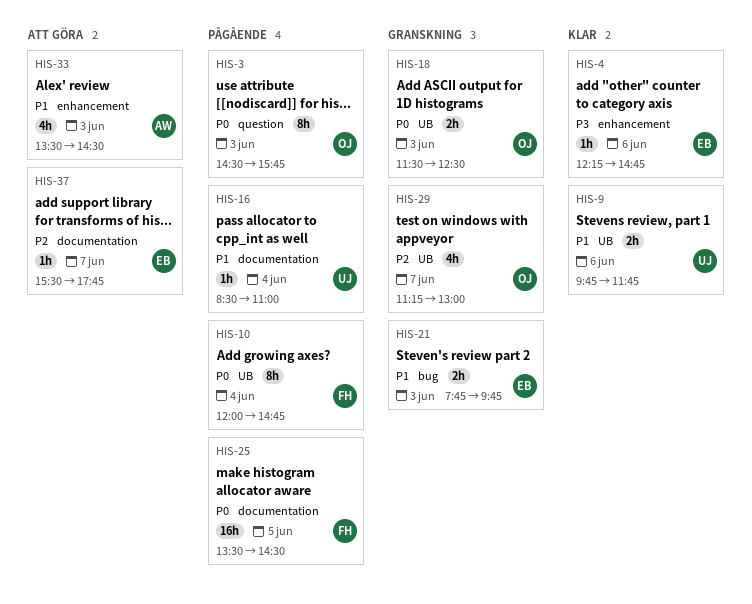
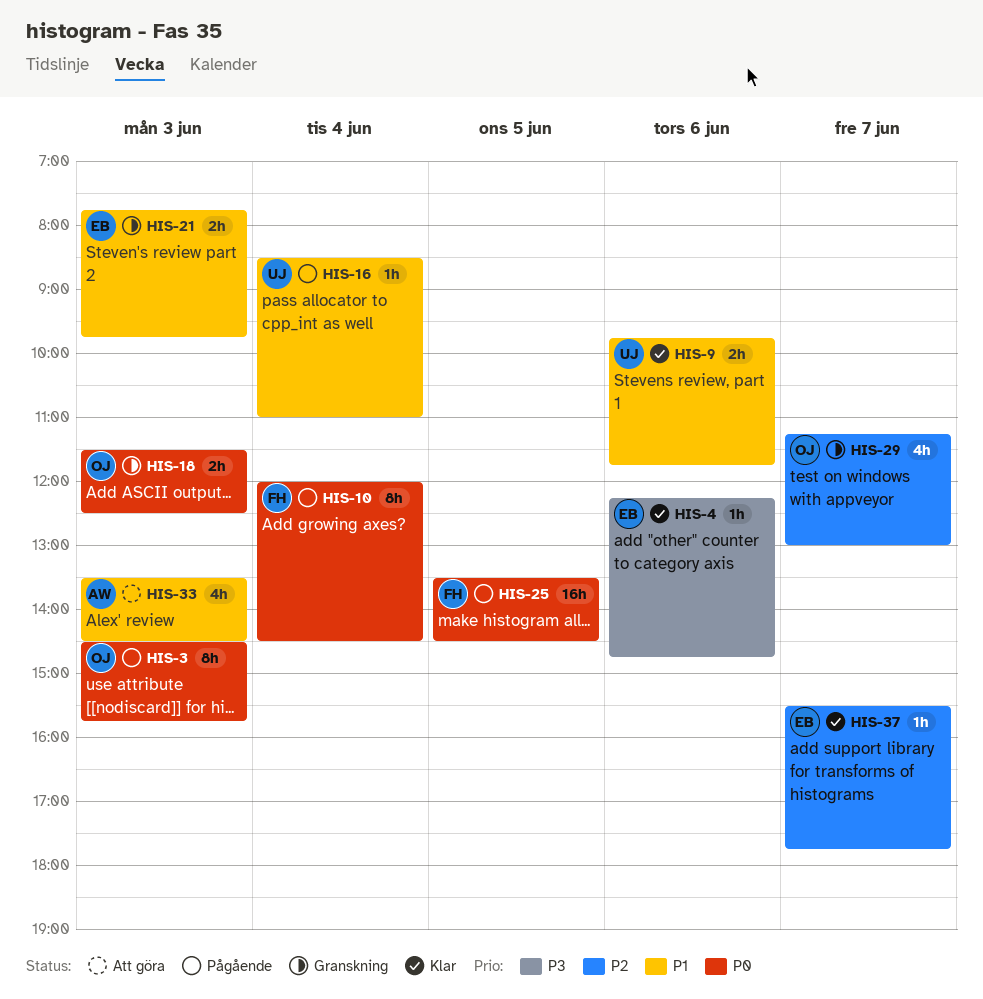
HIS-10, ends: 14:45 -> 14:30
HIS-37, status: Att göra -> Klar

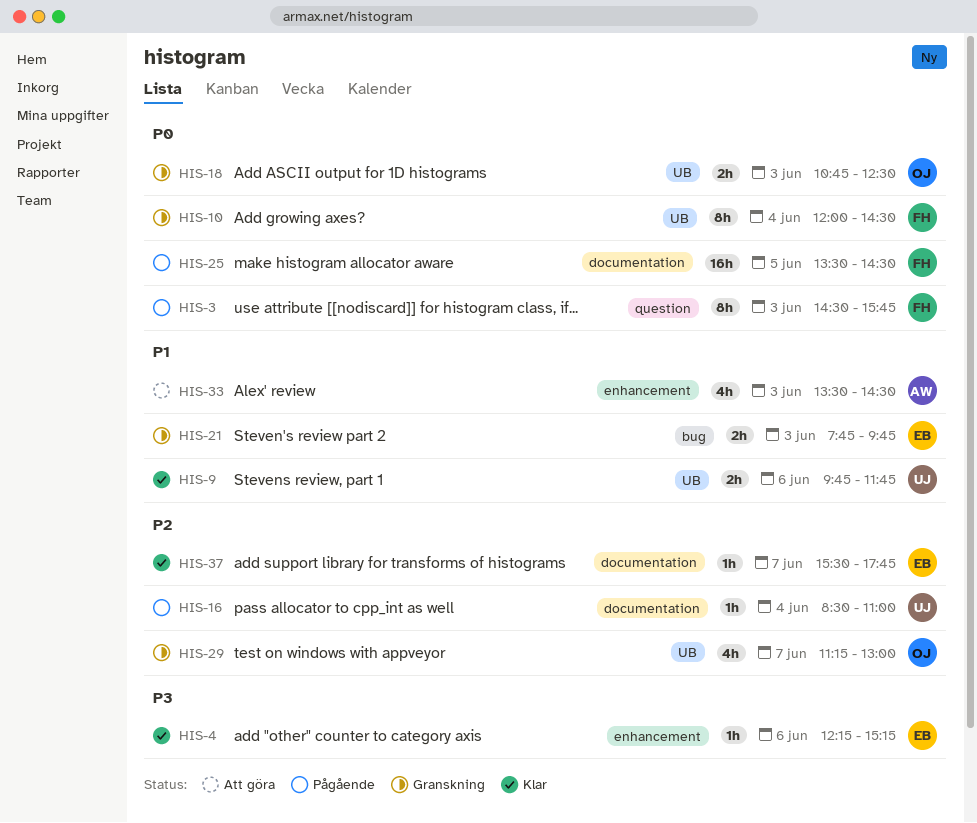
HIS-3, owner: OJ -> FH
HIS-4, ends: 14:45 -> 15:15
HIS-10, status: Pågående -> Granskning
HIS-16, priority: P1 -> P2
HIS-18, begins: 11:30 -> 10:45

